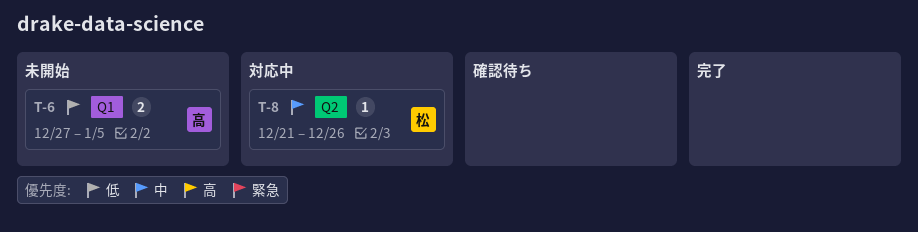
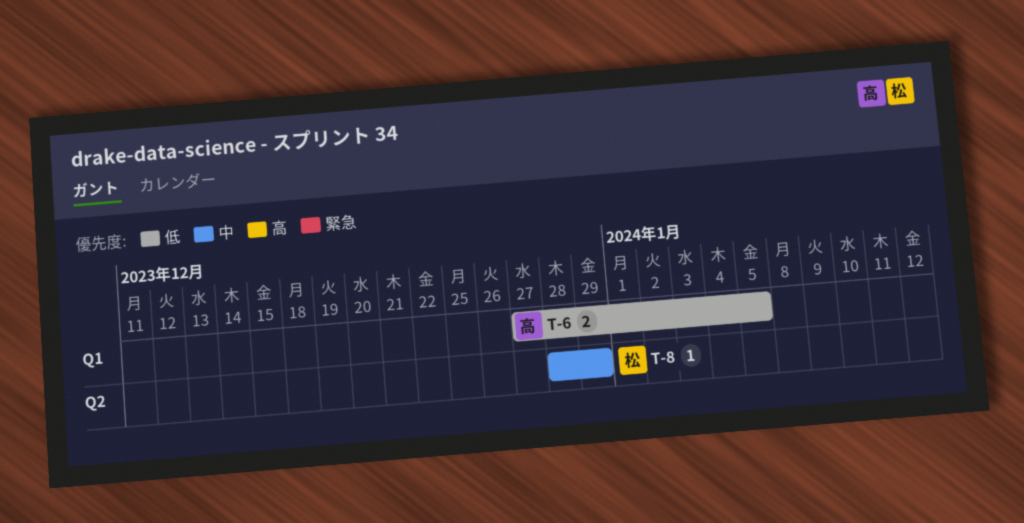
T-8, start: Dec 21 -> Dec 28
T-8, due: Dec 26 -> Dec 29

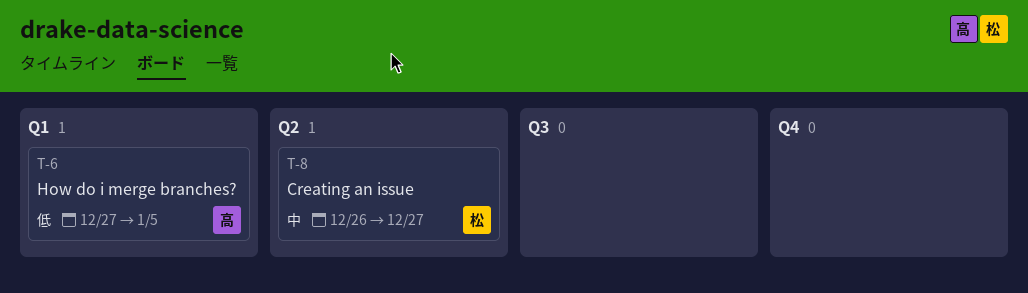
T-8, start: Dec 28 -> Dec 26
T-8, due: Dec 29 -> Dec 27

